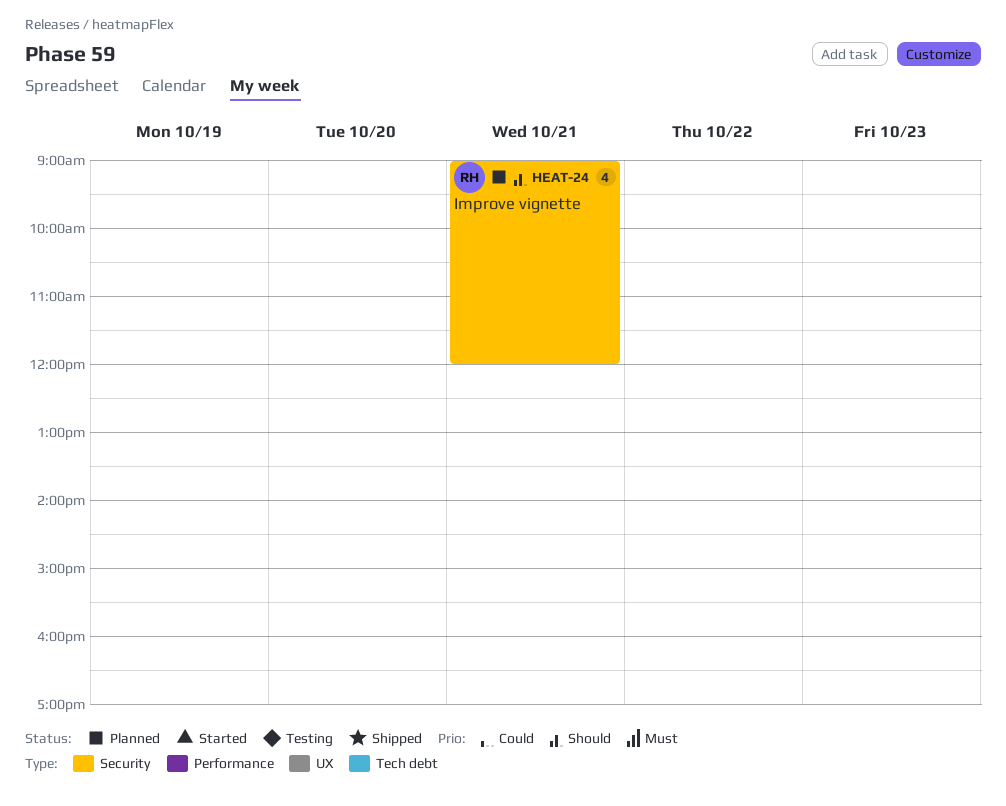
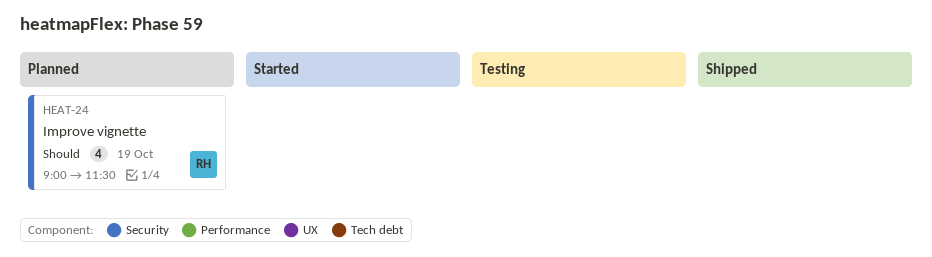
HEAT-24, day: Oct 21 -> Oct 19
HEAT-24, ends: 12:00 -> 11:30

